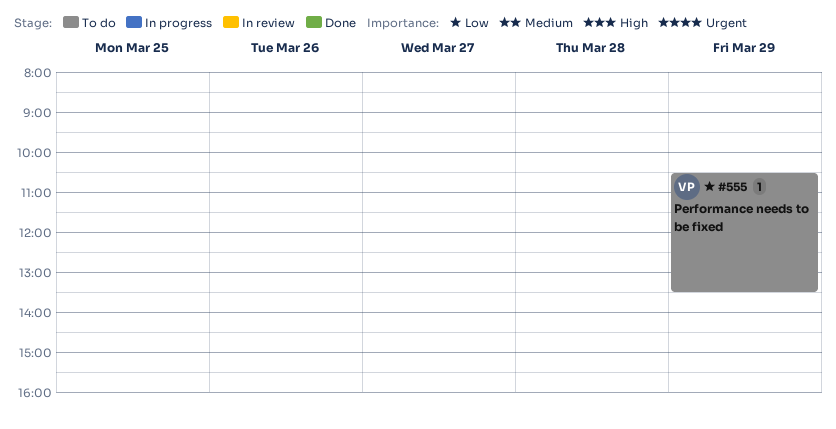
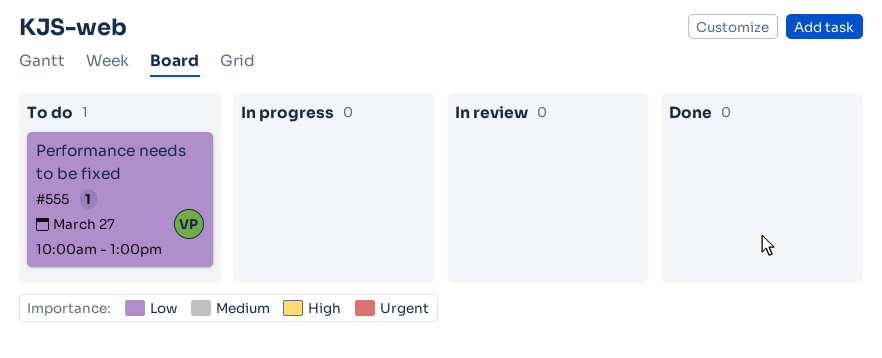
#555, day: Mar 29 -> Mar 27
#555, begins: 10:30 -> 10:00
#555, ends: 13:30 -> 13:00

